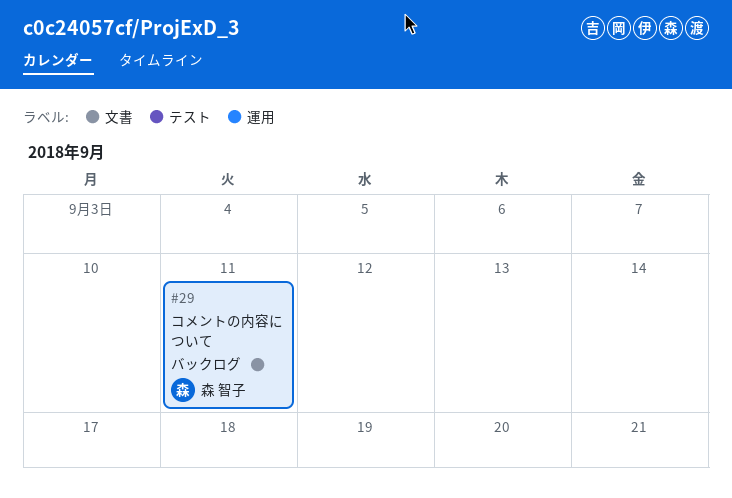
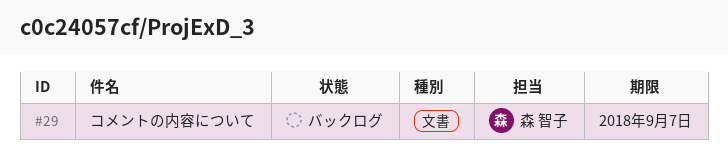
#29, due: Sep 11 -> Sep 7

